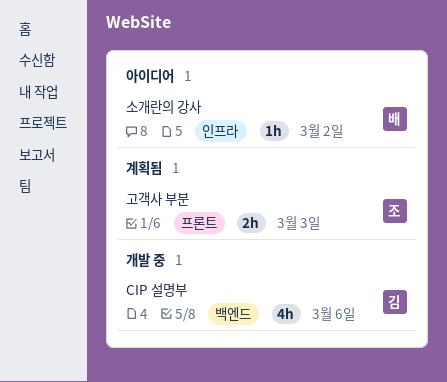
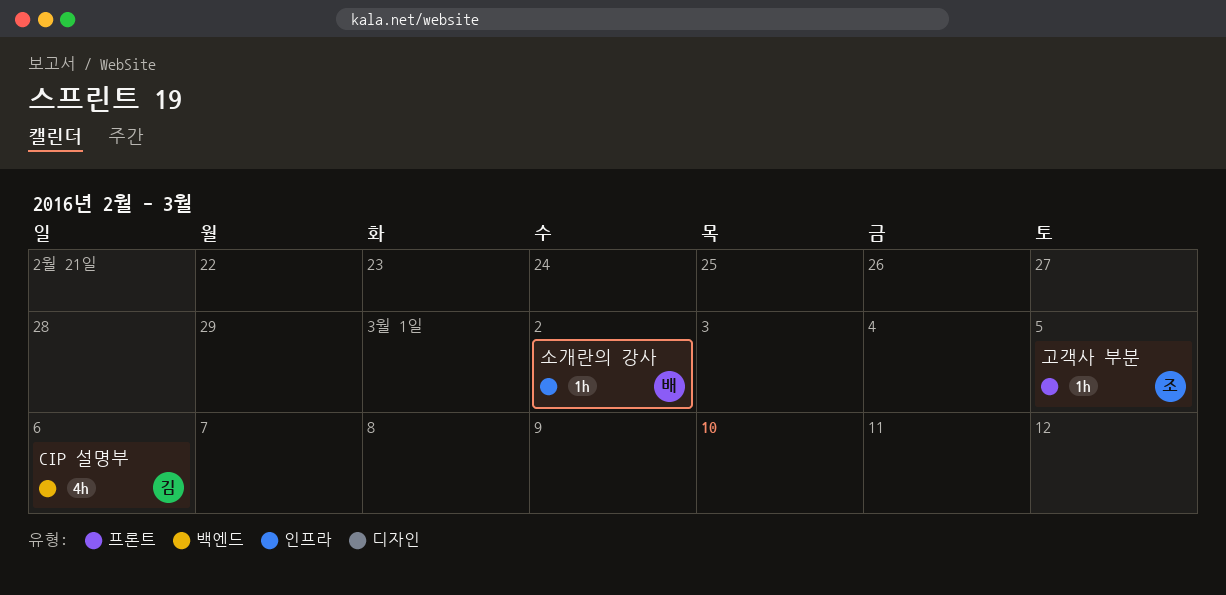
고객사 부분, estimate: 2h -> 1h
고객사 부분, due: Mar 3 -> Mar 5

